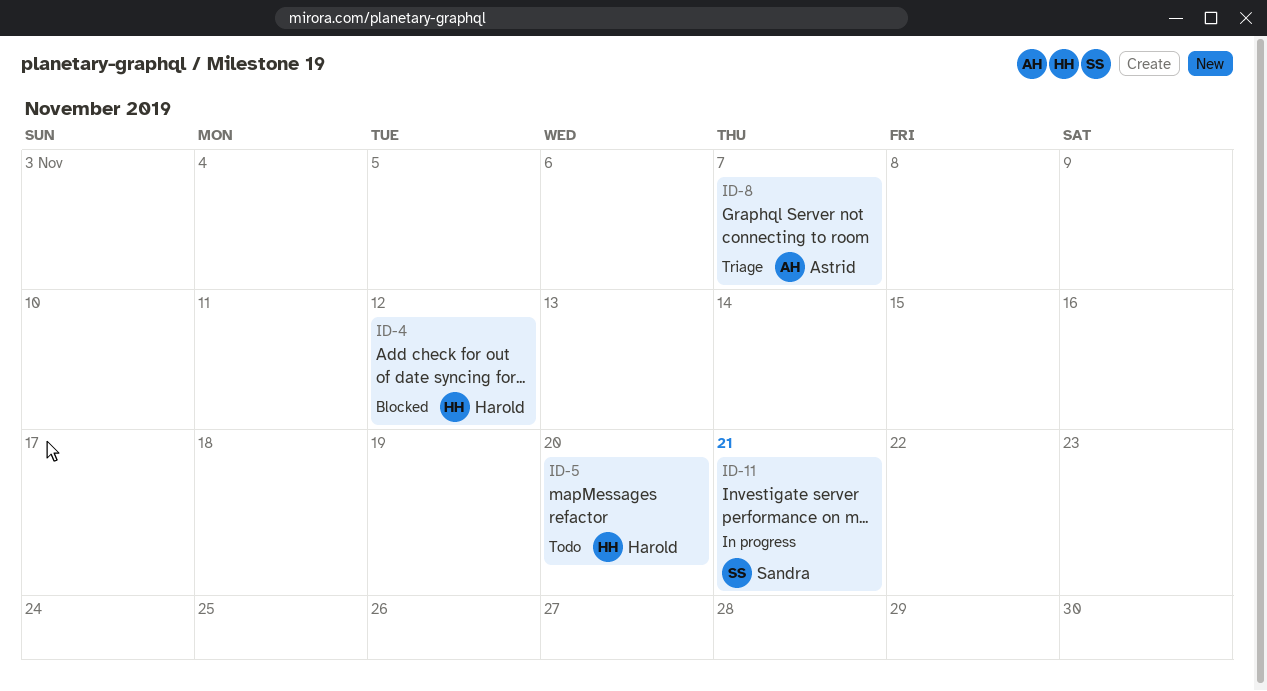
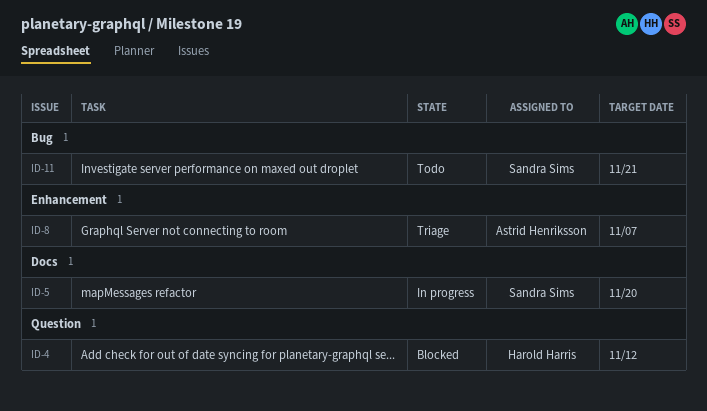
ID-5, status: Todo -> In progress
ID-5, owner: Harold Harris -> Sandra Sims
ID-11, status: In progress -> Todo

